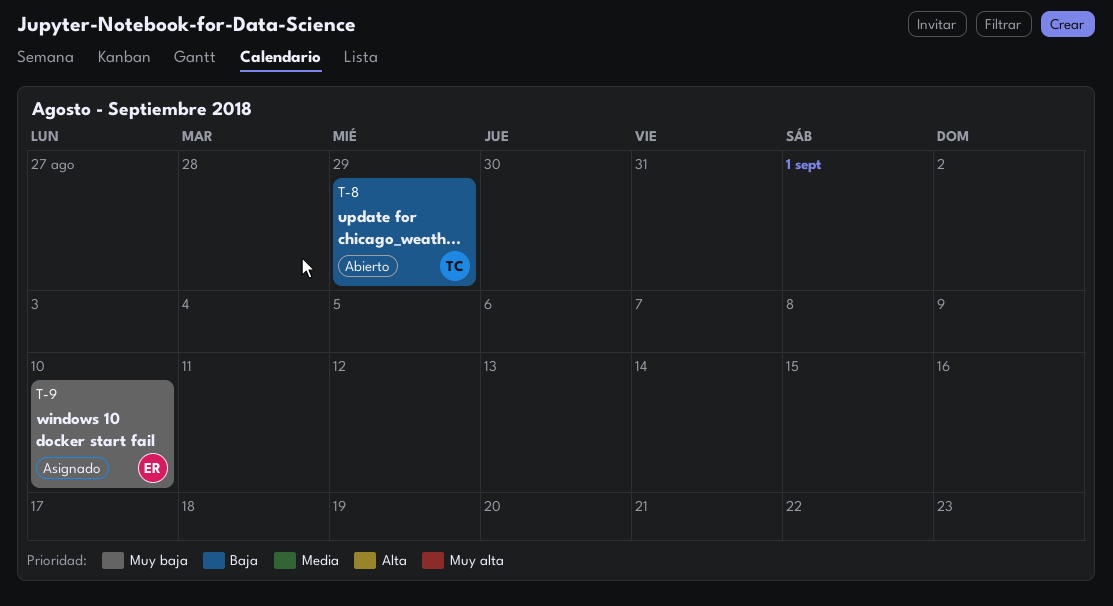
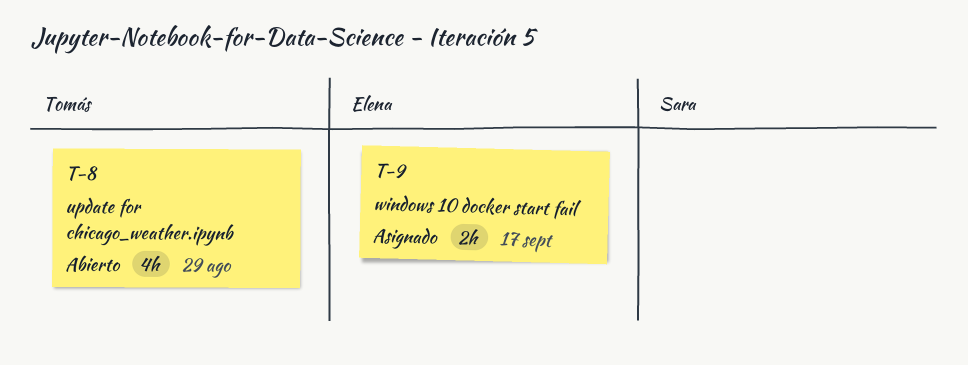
T-9, due: Sep 10 -> Sep 17

